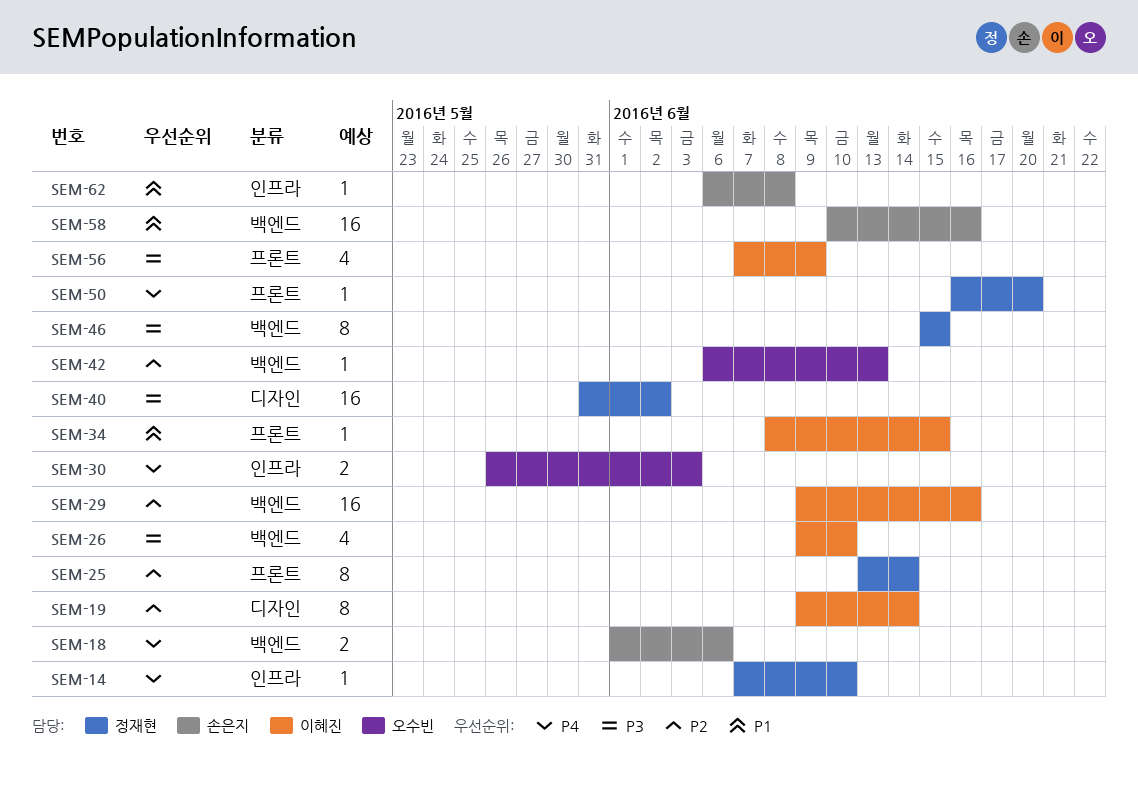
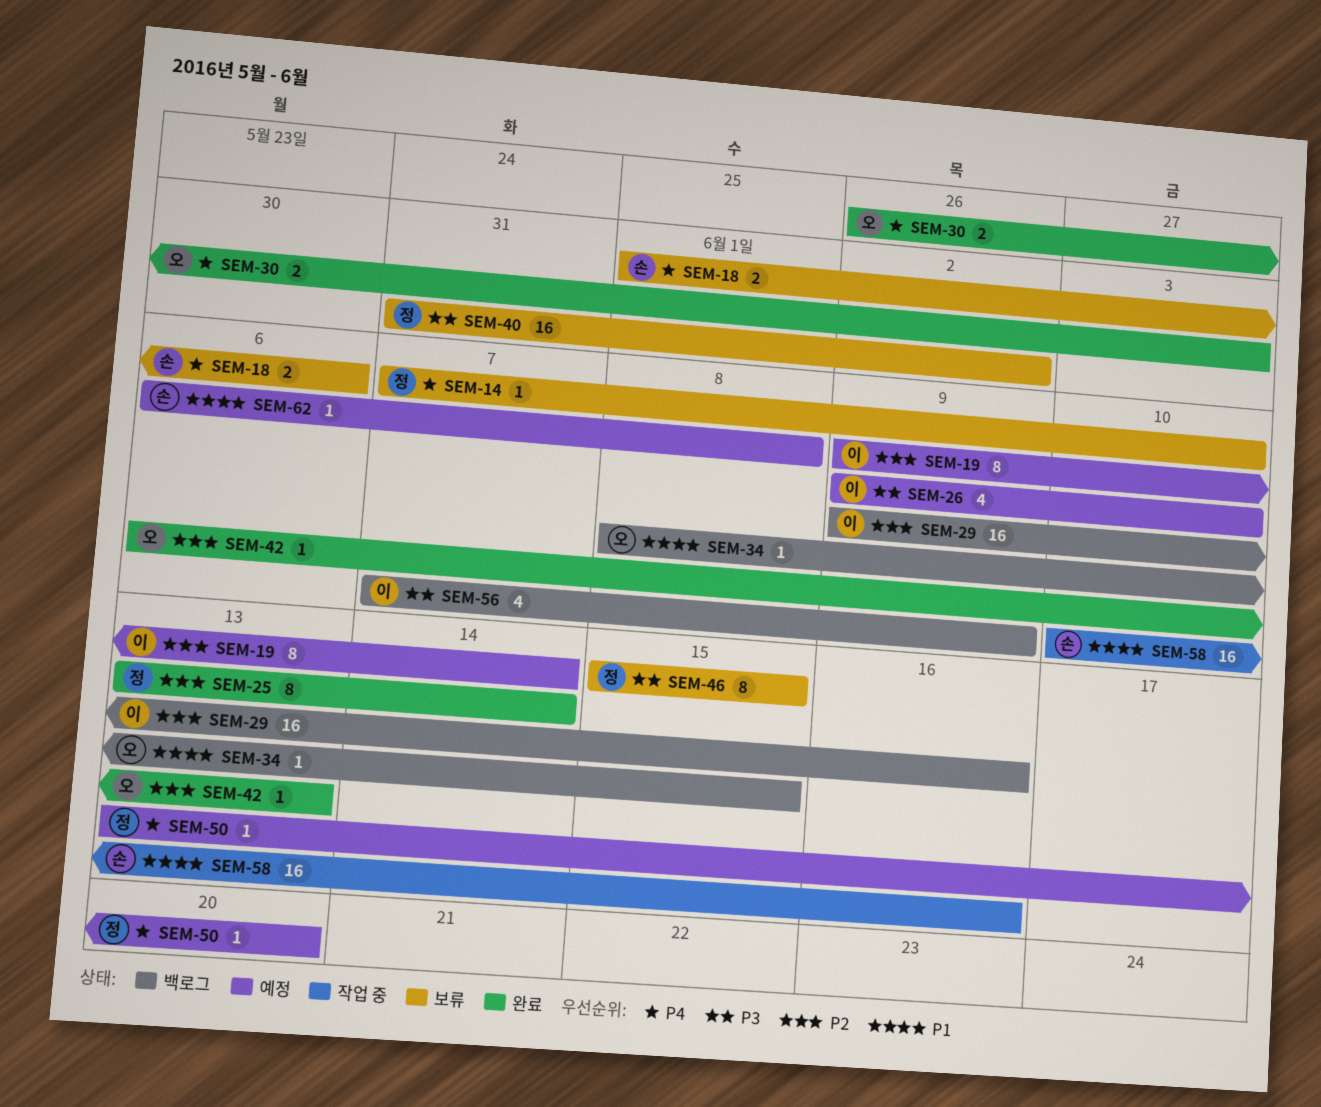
SEM-34, owner: 이혜진 -> 오수빈
SEM-50, start: Jun 16 -> Jun 13

